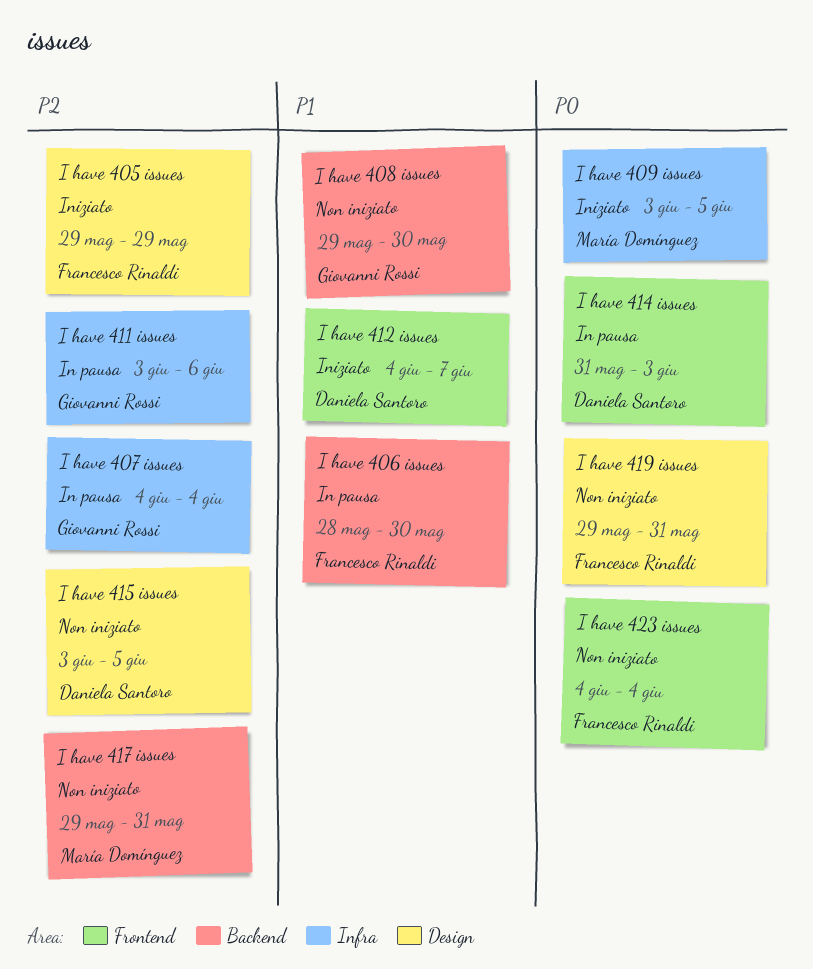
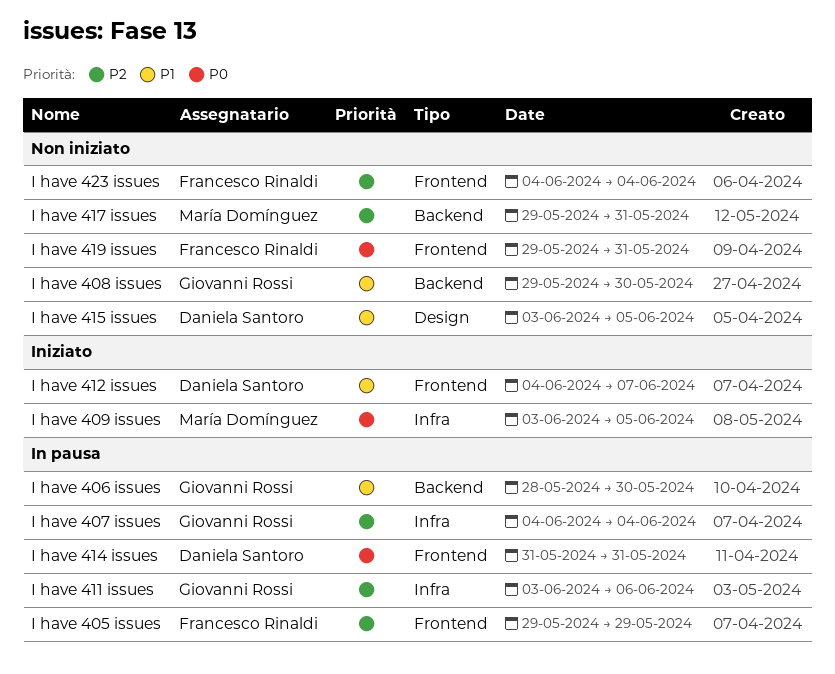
I have 405 issues, status: Iniziato -> In pausa
I have 405 issues, label: Design -> Frontend
I have 406 issues, owner: Francesco Rinaldi -> Giovanni Rossi
I have 414 issues, due: Jun 3 -> May 31
I have 415 issues, priority: P2 -> P1
I have 419 issues, label: Design -> Frontend
I have 423 issues, priority: P0 -> P2

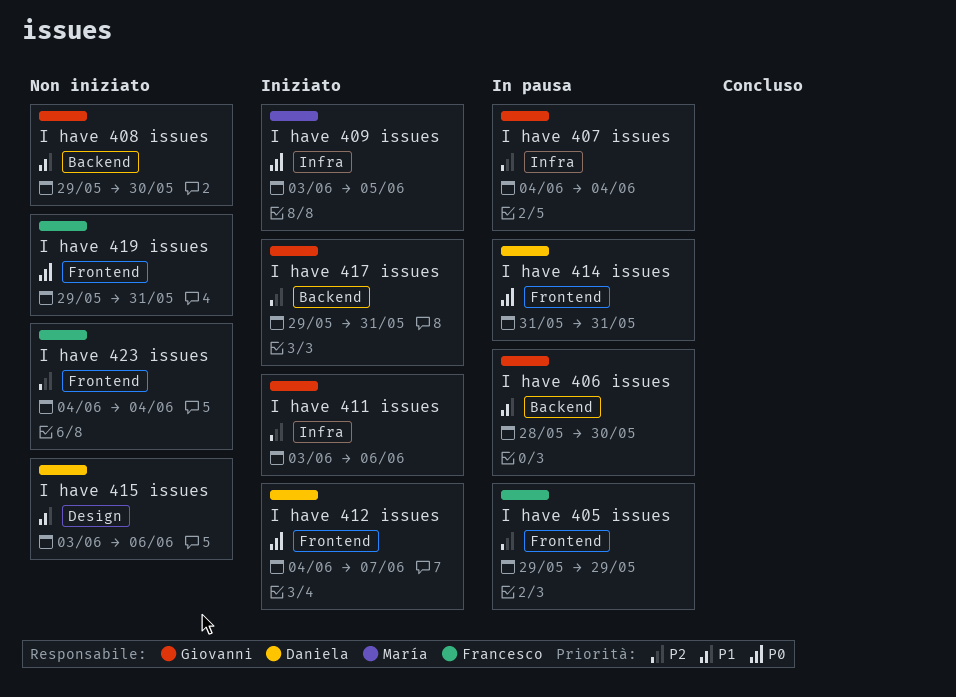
I have 411 issues, status: In pausa -> Iniziato
I have 412 issues, priority: P1 -> P0
I have 415 issues, due: Jun 5 -> Jun 6
I have 417 issues, status: Non iniziato -> Iniziato
I have 417 issues, owner: María Domínguez -> Giovanni Rossi

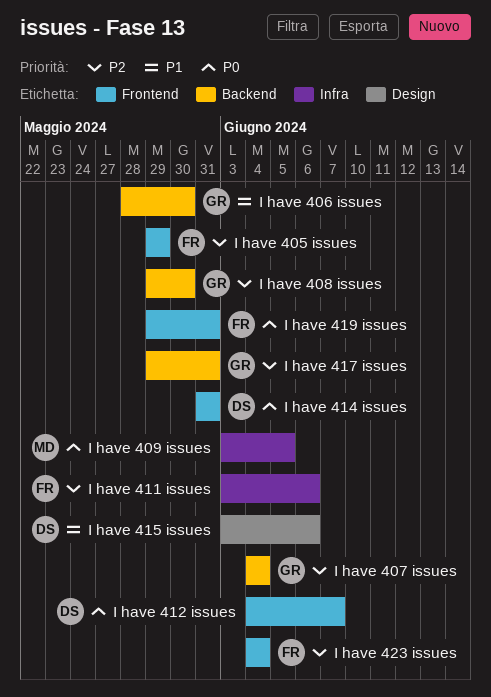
I have 407 issues, label: Infra -> Backend
I have 408 issues, priority: P1 -> P2
I have 411 issues, owner: Giovanni -> Francesco

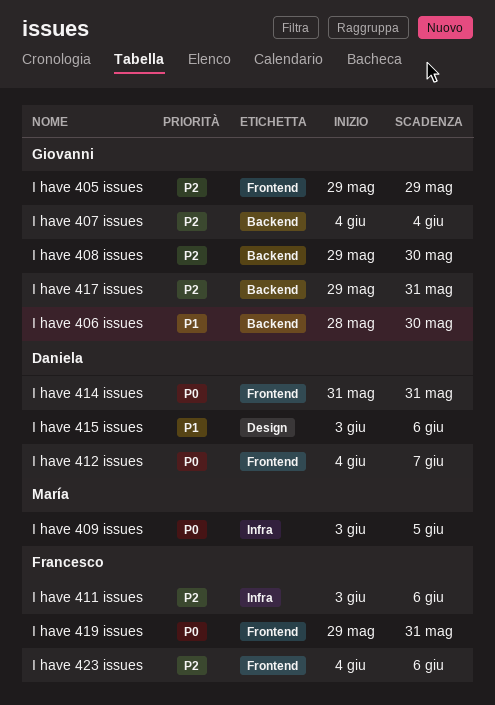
I have 405 issues, owner: Francesco -> Giovanni
I have 423 issues, due: Jun 4 -> Jun 6

